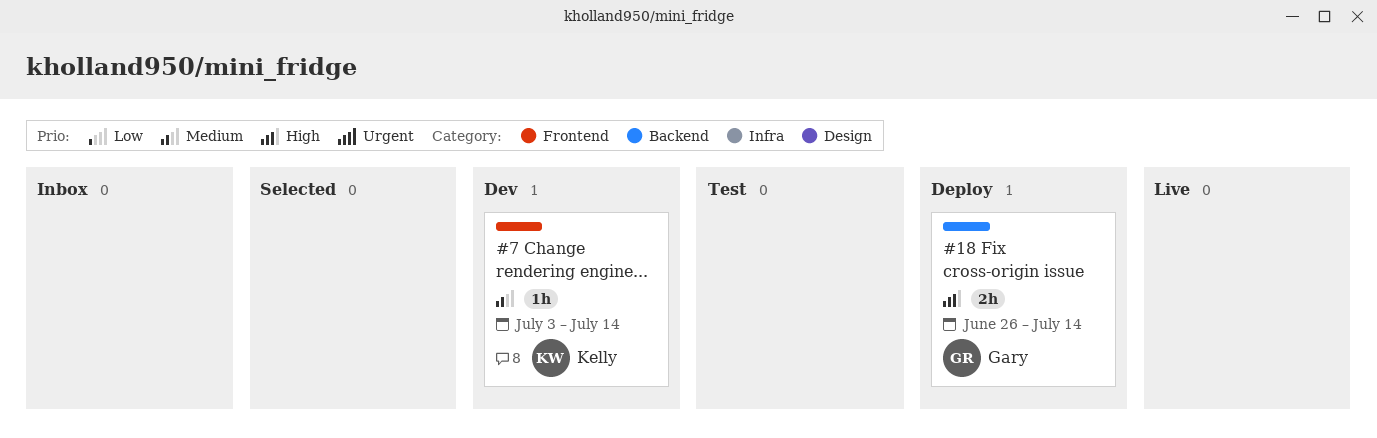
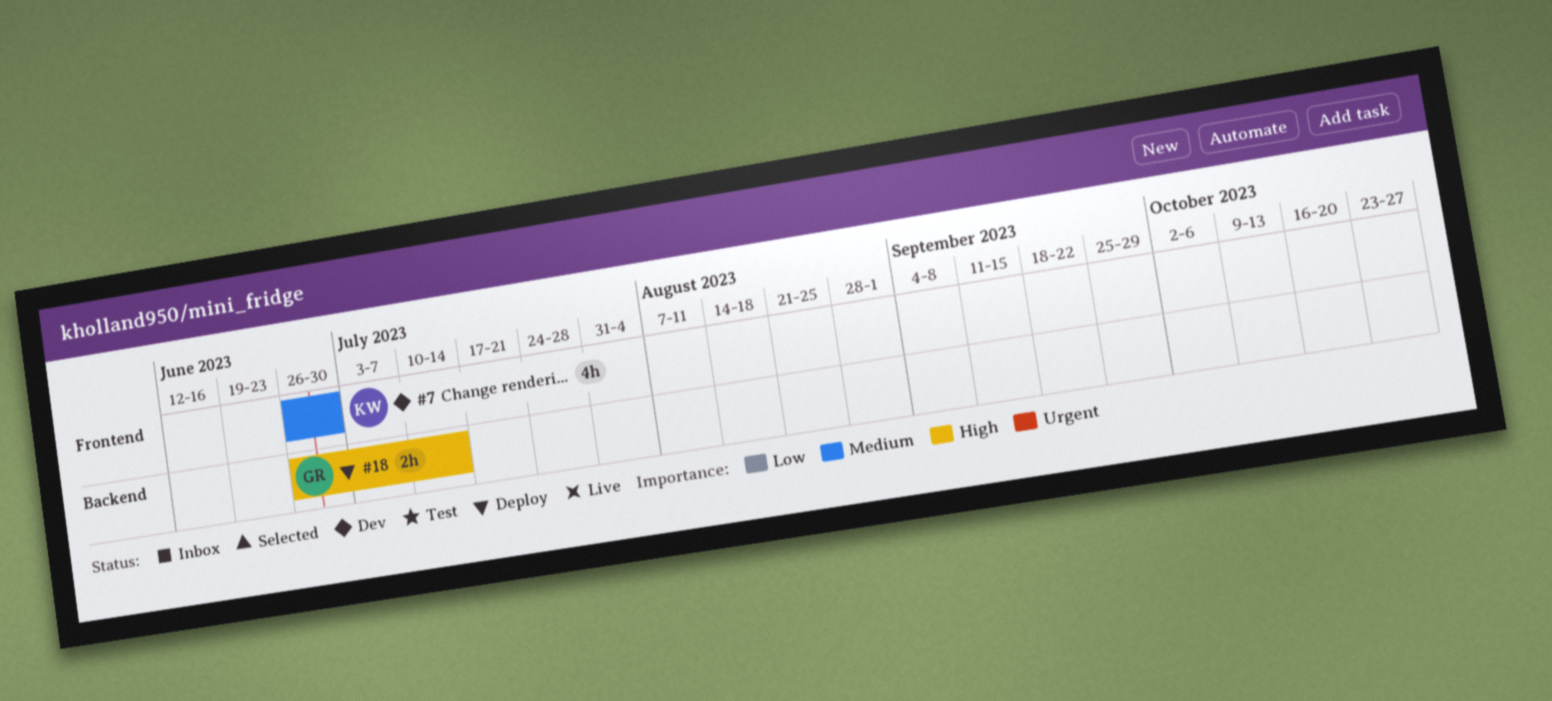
#7, estimate: 1h -> 4h
#7, start: Jul 3 -> Jun 26
#7, due: Jul 14 -> Jun 30

